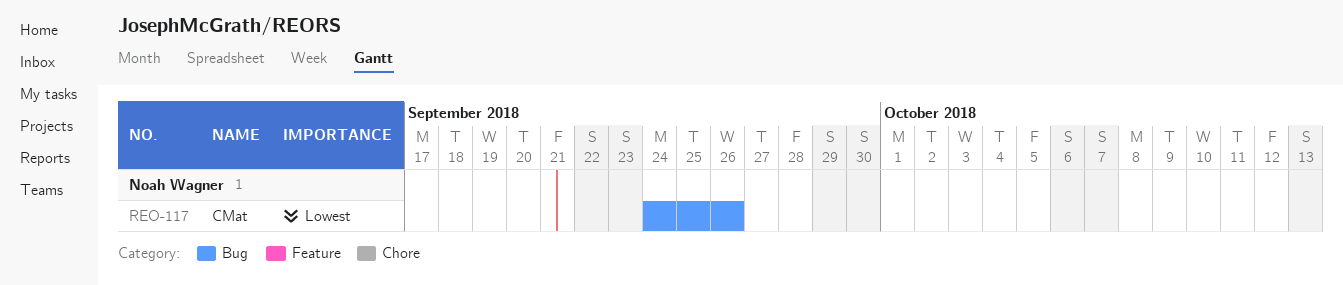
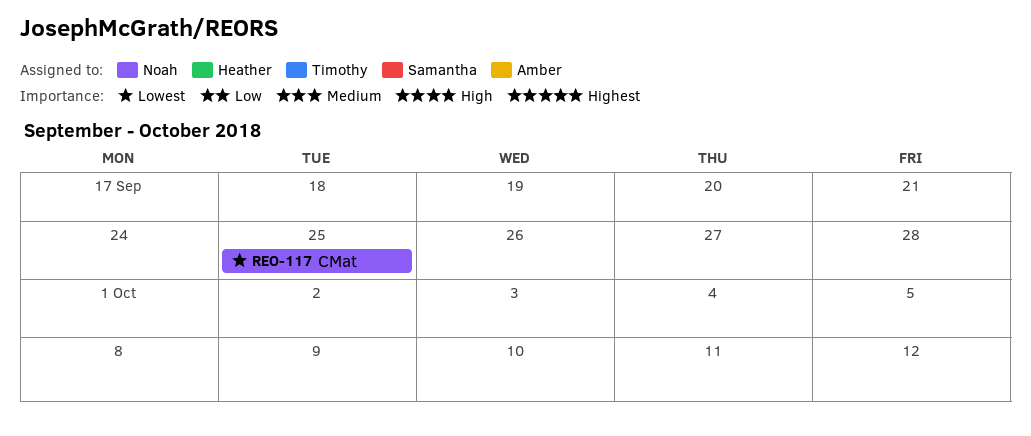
REO-117, start: Sep 24 -> Sep 25
REO-117, due: Sep 26 -> Sep 25

